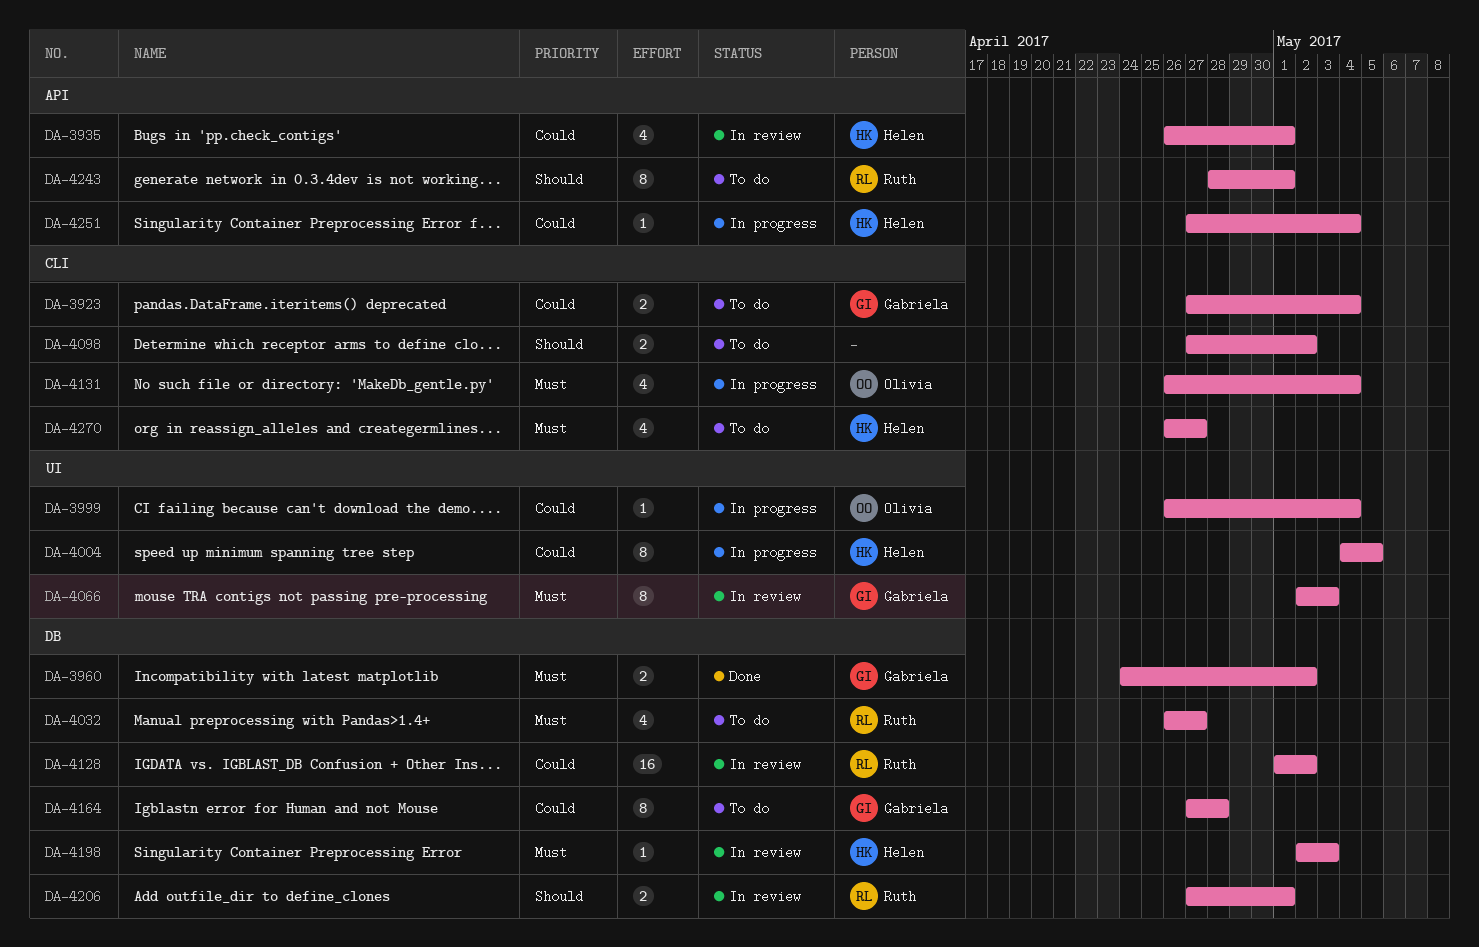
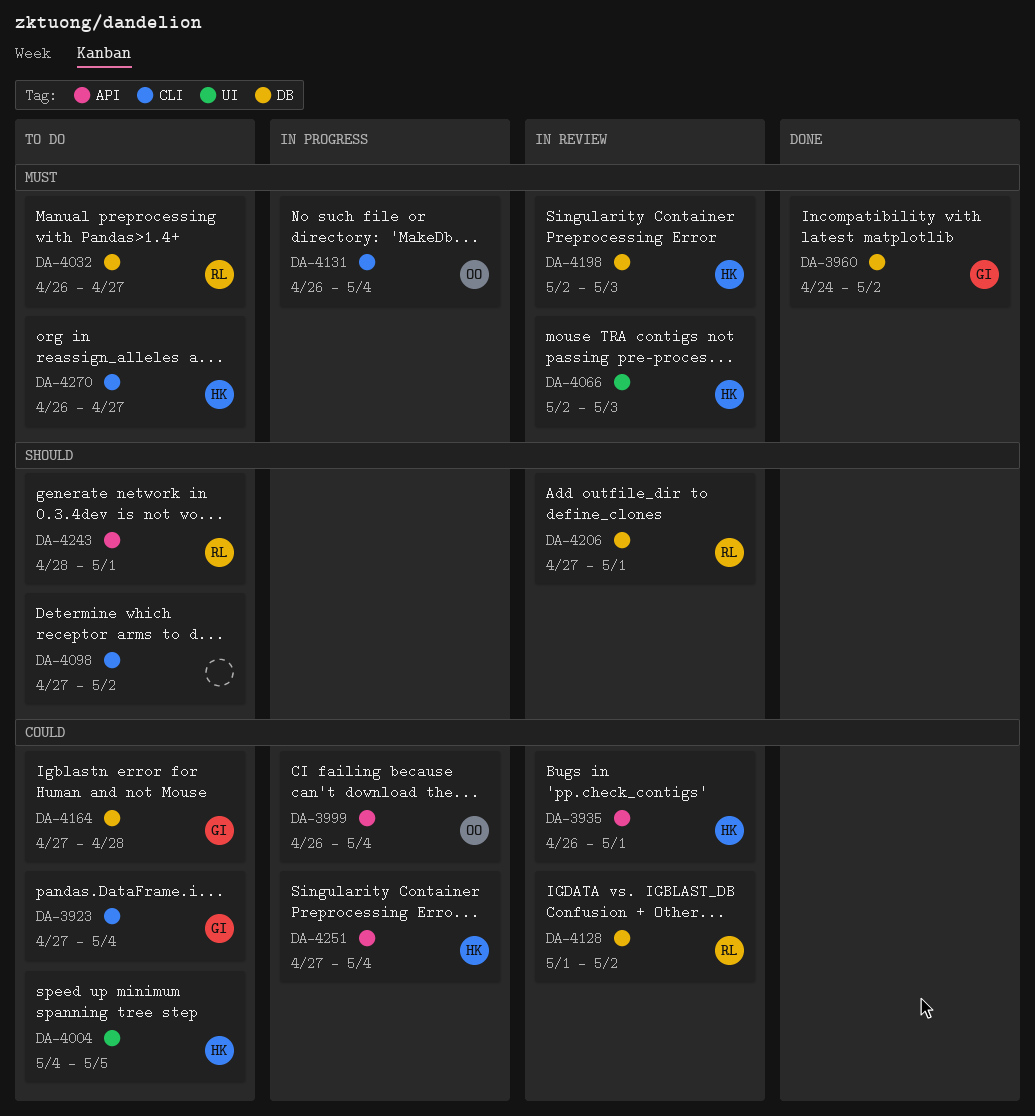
DA-3999, label: UI -> API
DA-4004, status: In progress -> To do
DA-4066, owner: Gabriela -> Helen

